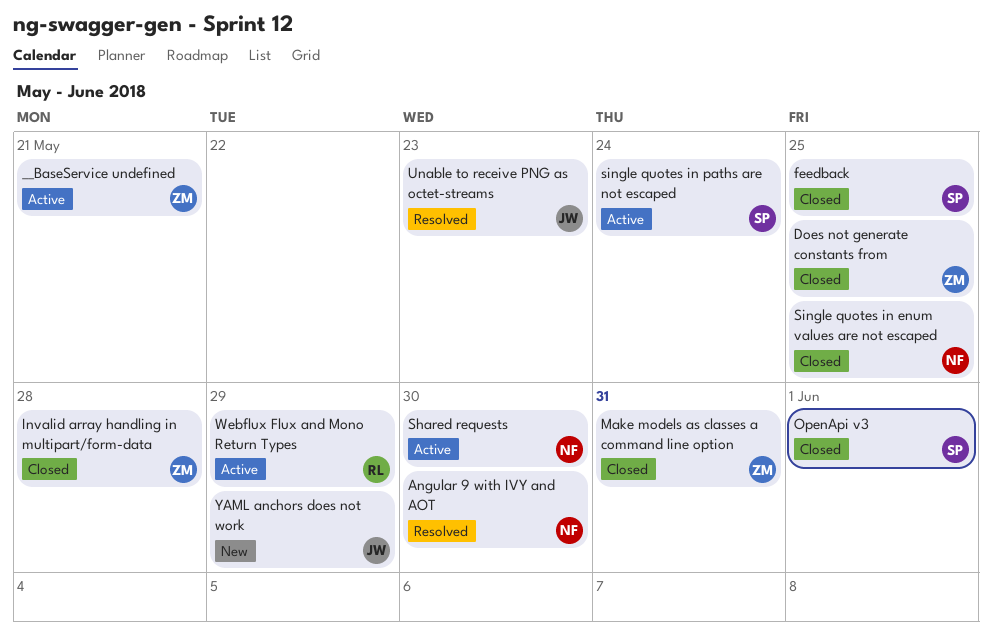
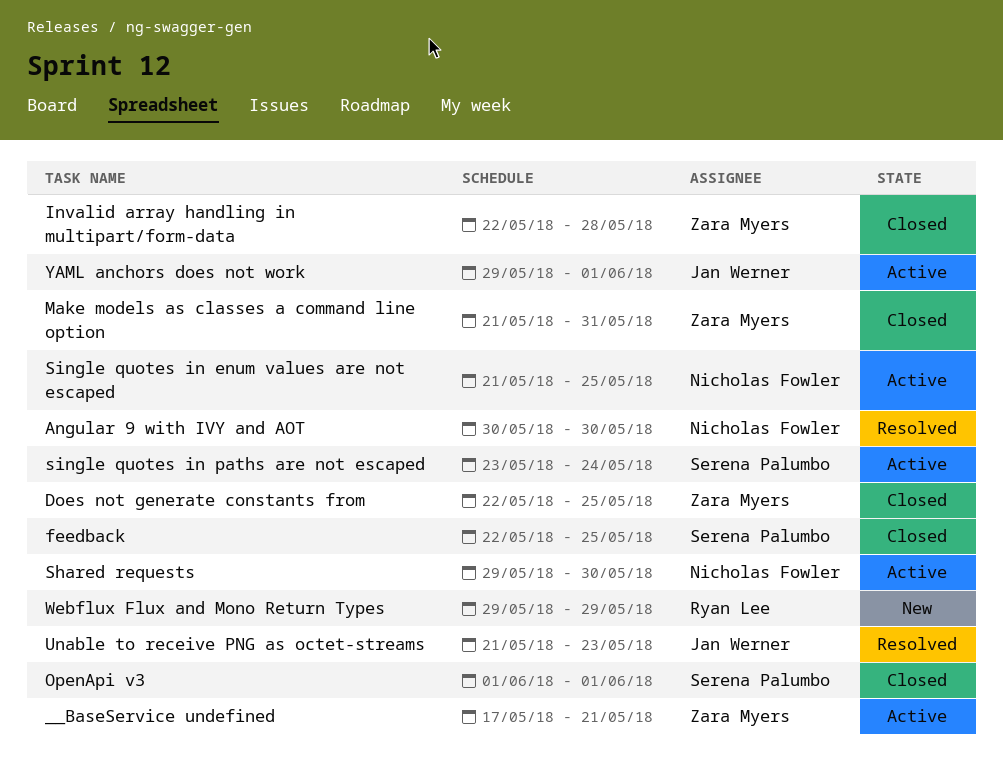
Single quotes in enum values are not escaped, status: Closed -> Active
Webflux Flux and Mono Return Types, status: Active -> New
YAML anchors does not work, status: New -> Active
YAML anchors does not work, due: May 29 -> Jun 1

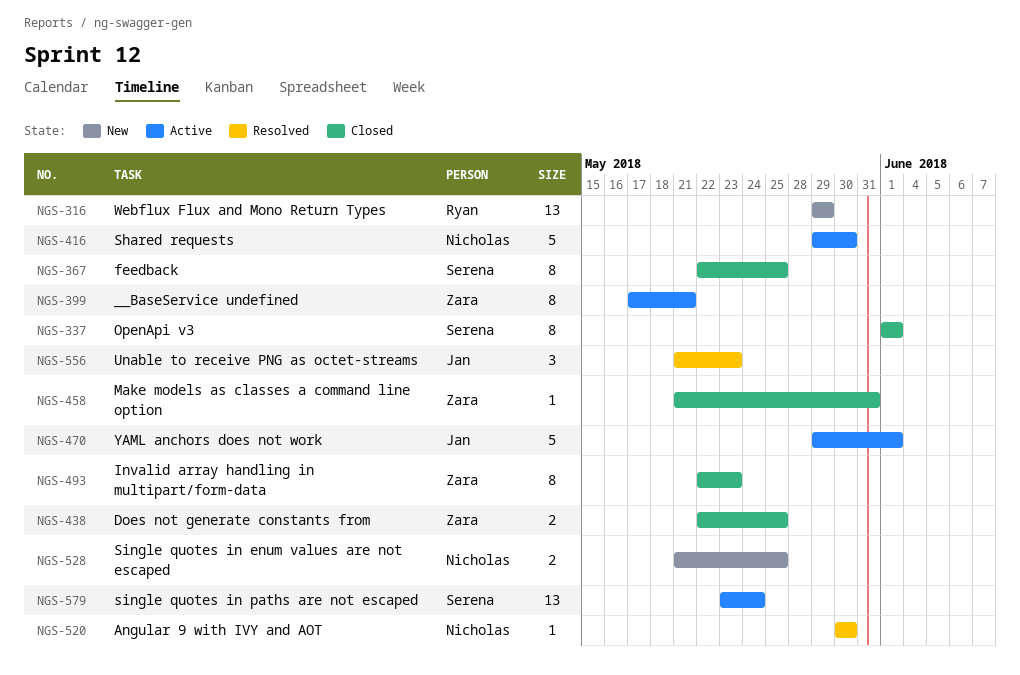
Invalid array handling in multipart/form-data, due: May 28 -> May 23
Single quotes in enum values are not escaped, status: Active -> New

